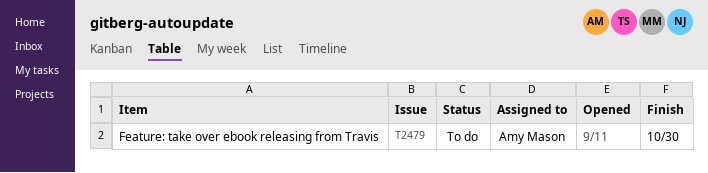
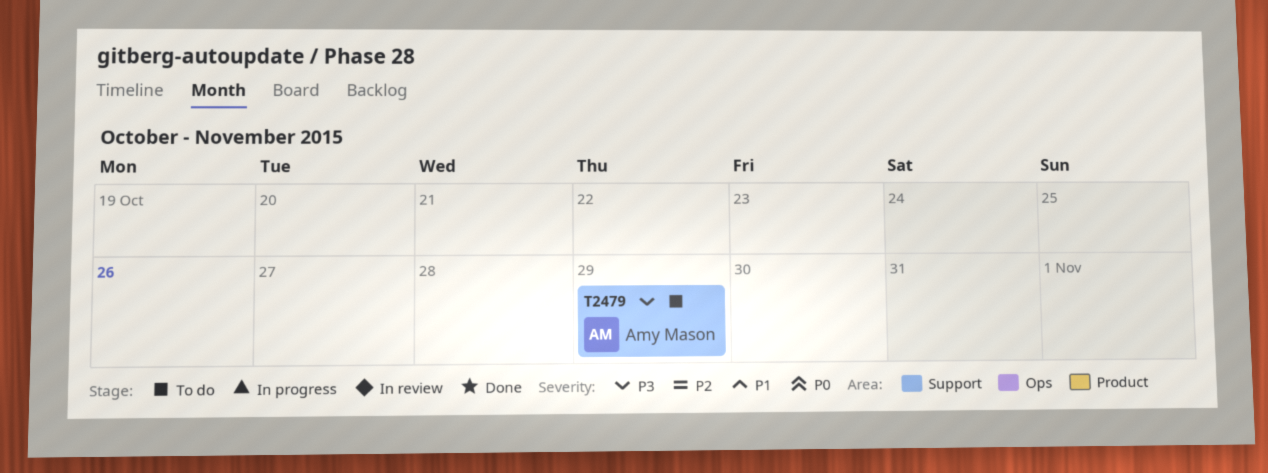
T2479, due: Oct 30 -> Oct 29

